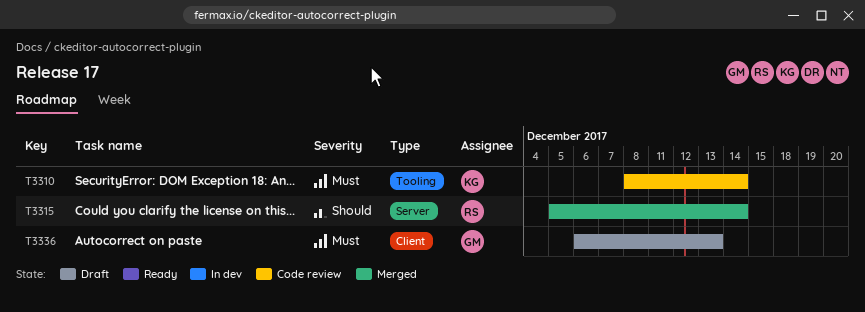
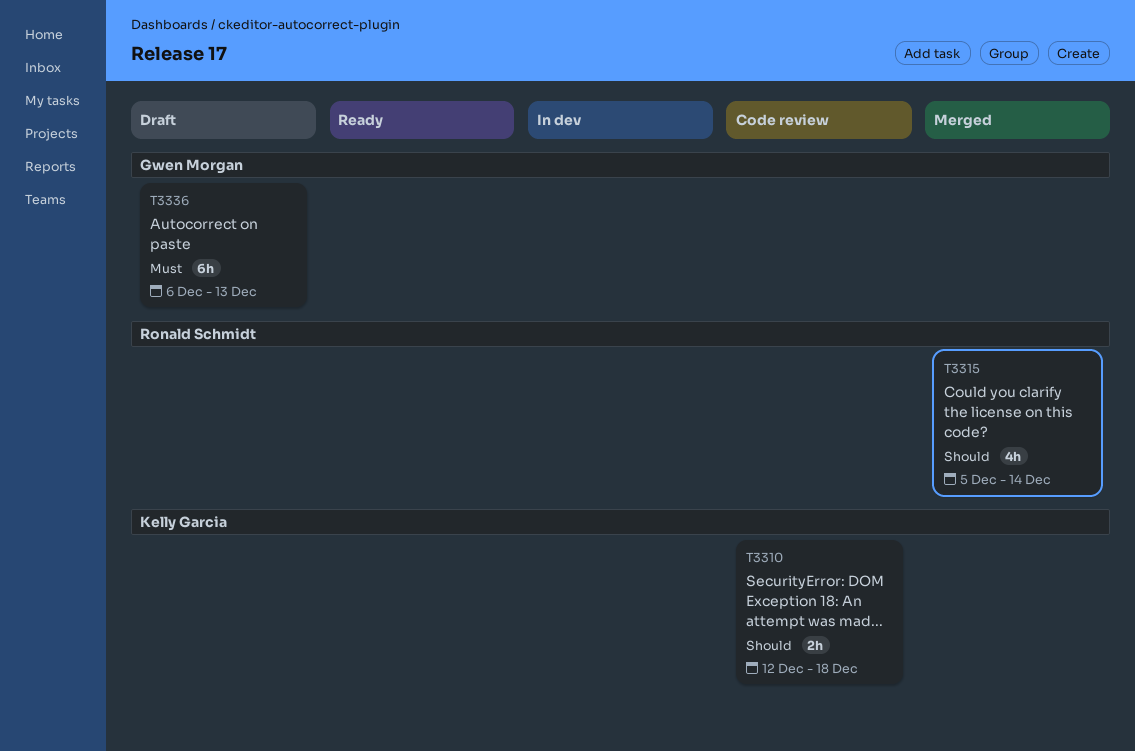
T3310, priority: Must -> Should
T3310, start: Dec 8 -> Dec 12
T3310, due: Dec 14 -> Dec 18

